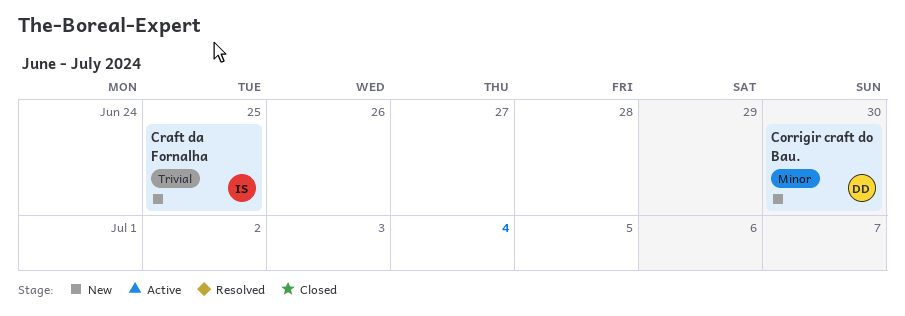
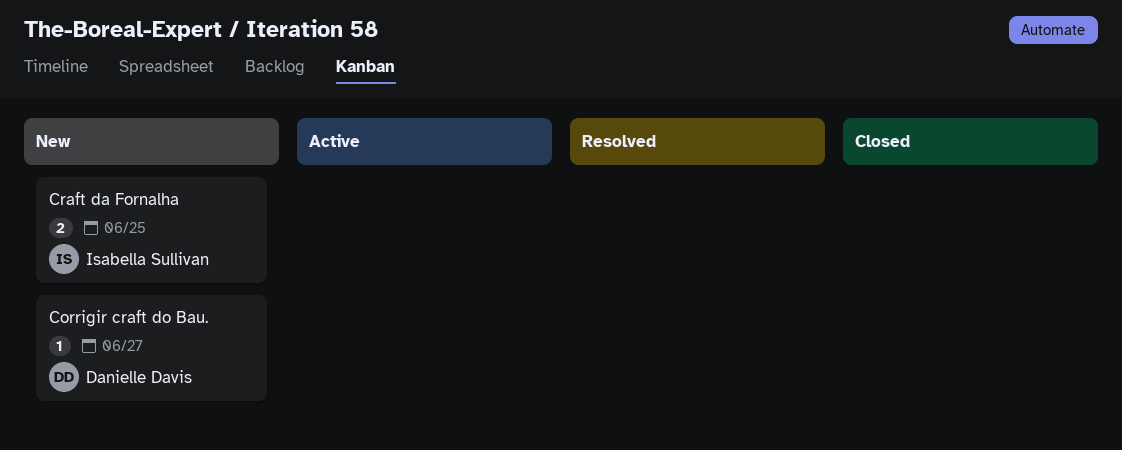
Corrigir craft do Bau., due: Jun 30 -> Jun 27

